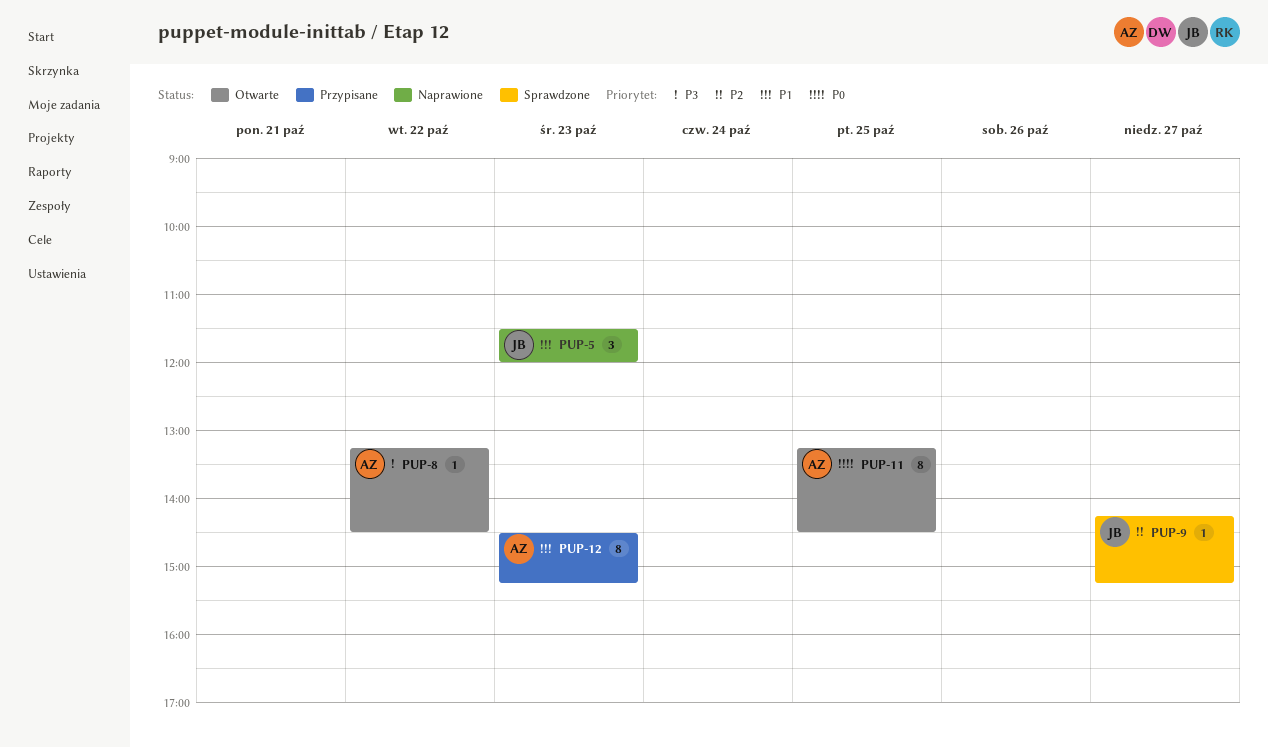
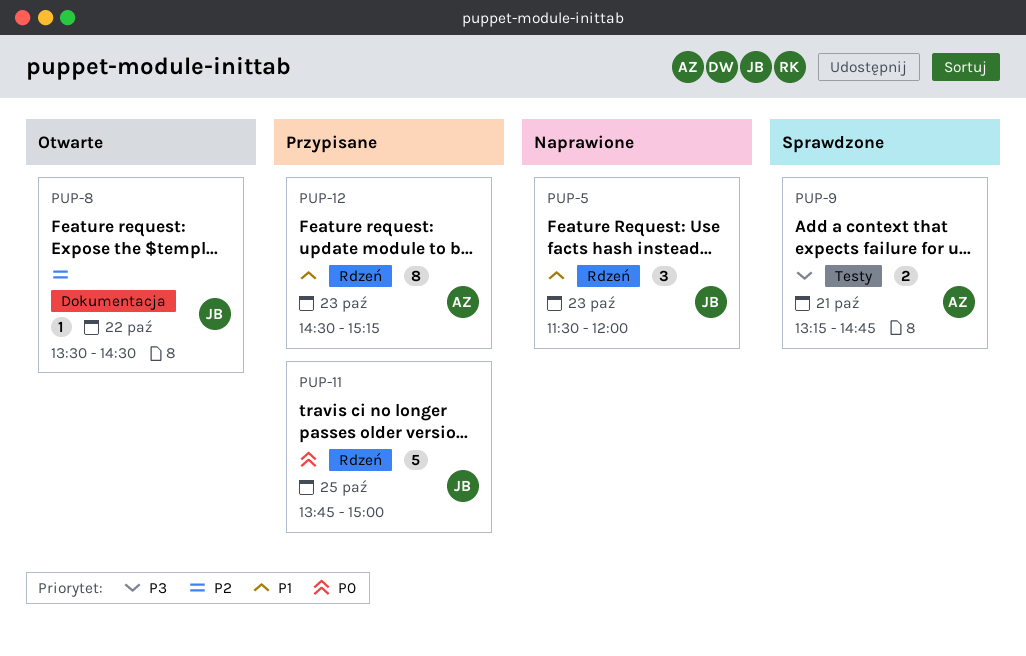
PUP-8, owner: AZ -> JB
PUP-8, priority: P3 -> P2
PUP-8, begins: 13:15 -> 13:30
PUP-9, owner: JB -> AZ
PUP-9, priority: P2 -> P3
PUP-9, estimate: 1 -> 2
PUP-9, day: Oct 27 -> Oct 21
PUP-9, begins: 14:15 -> 13:15
PUP-9, ends: 15:15 -> 14:45
PUP-11, status: Otwarte -> Przypisane
PUP-11, owner: AZ -> JB
PUP-11, estimate: 8 -> 5
PUP-11, begins: 13:15 -> 13:45
PUP-11, ends: 14:30 -> 15:00

